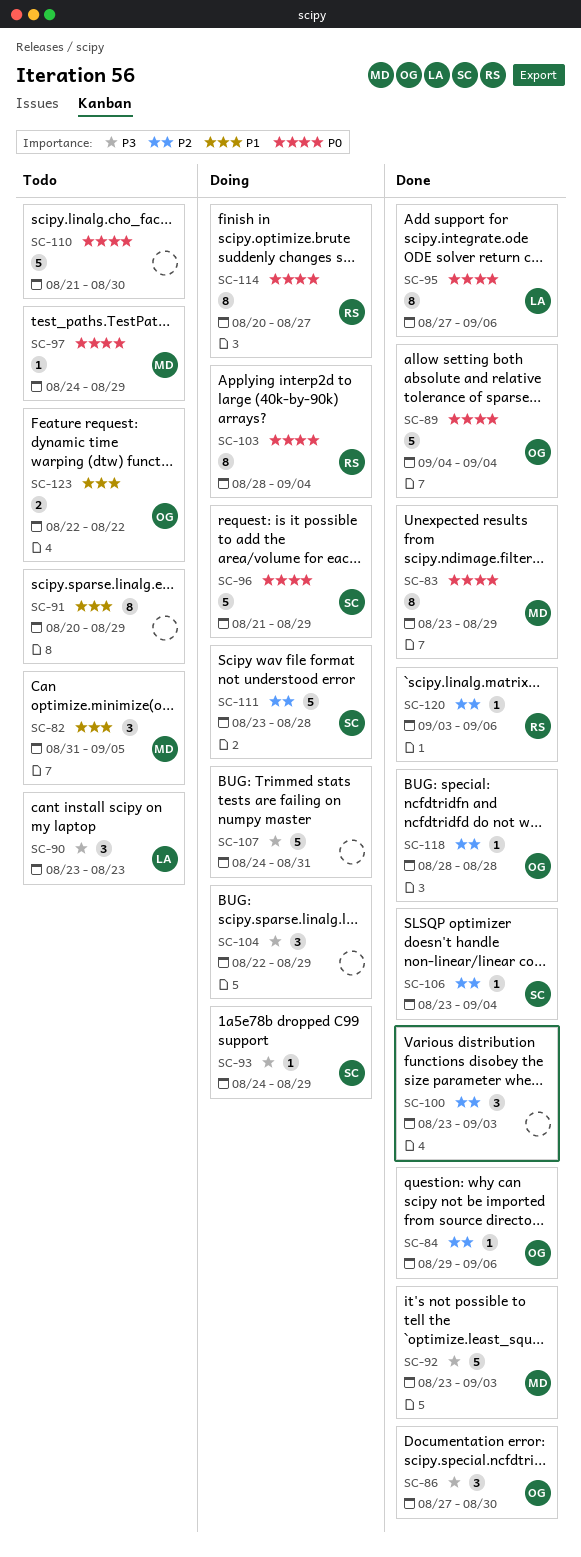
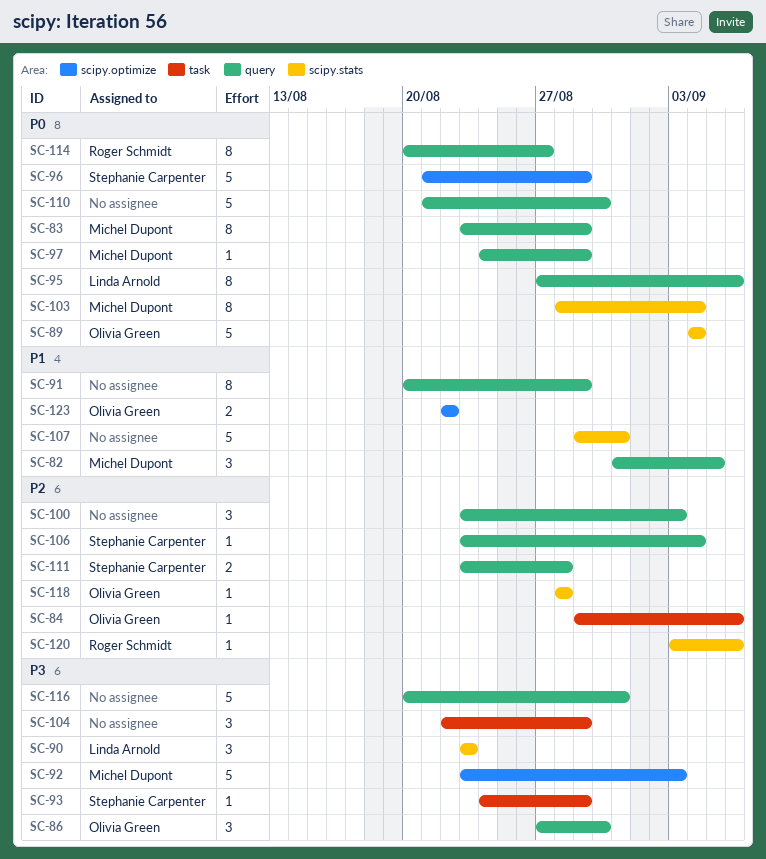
SC-103, owner: Roger Schmidt -> Michel Dupont
SC-107, priority: P3 -> P1
SC-107, start: Aug 24 -> Aug 29
SC-111, estimate: 5 -> 2
SC-116: none -> present

